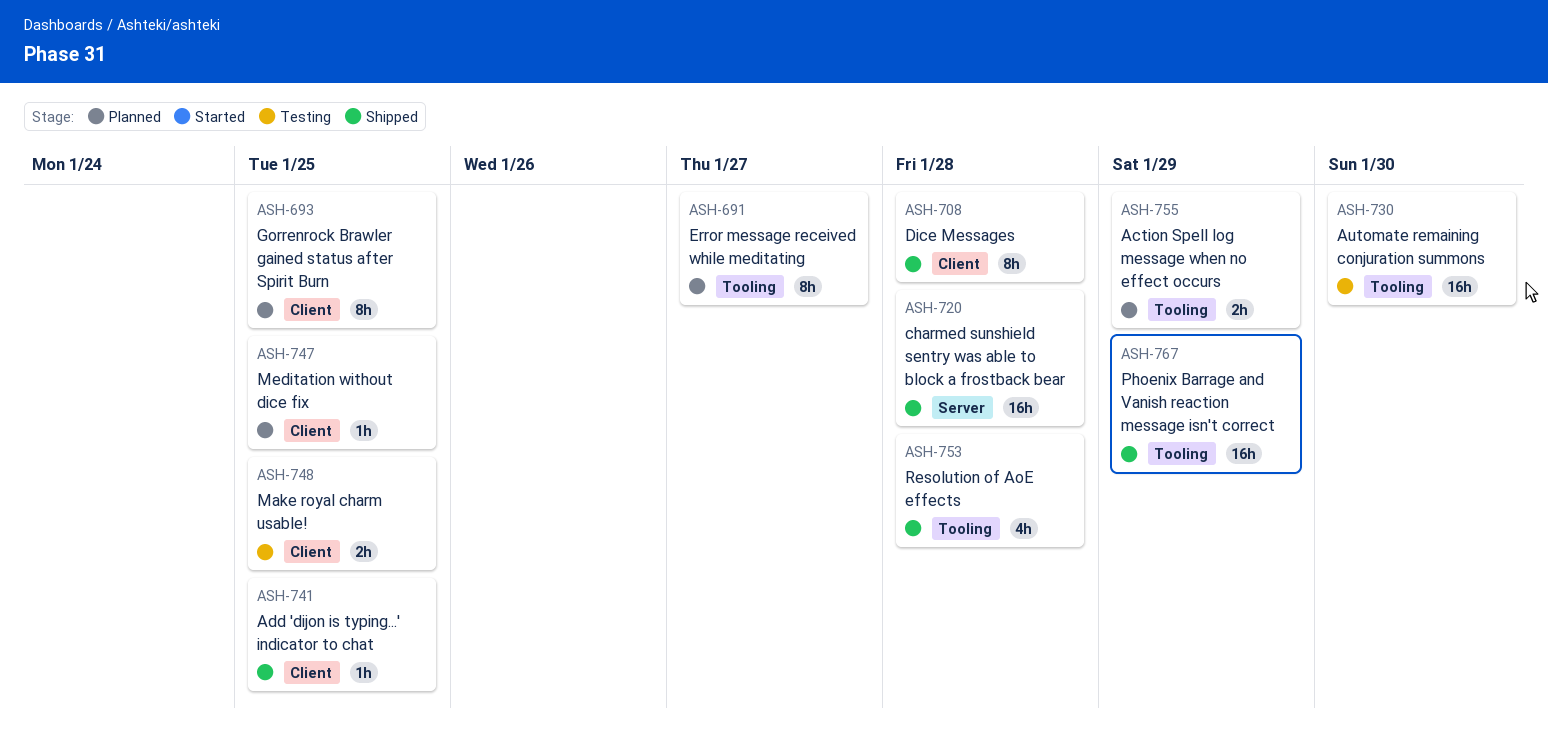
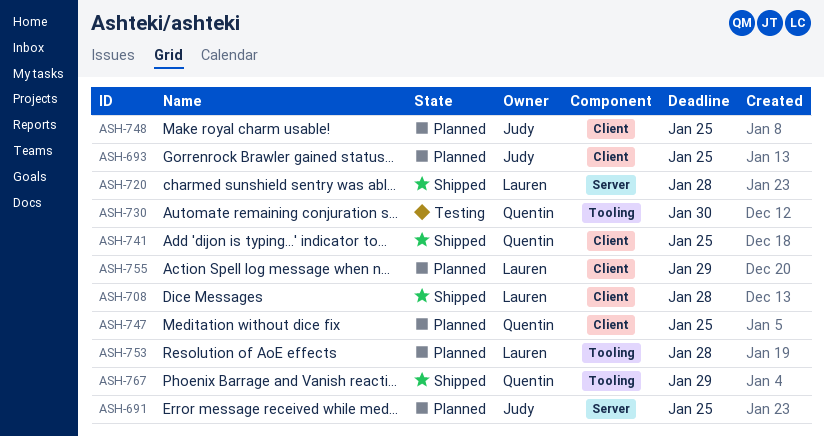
ASH-691, label: Tooling -> Server
ASH-691, due: Jan 27 -> Jan 25
ASH-748, status: Testing -> Planned
ASH-753, status: Shipped -> Planned
ASH-755, label: Tooling -> Client

